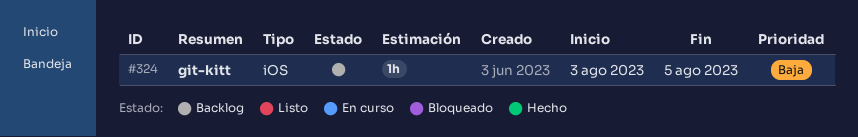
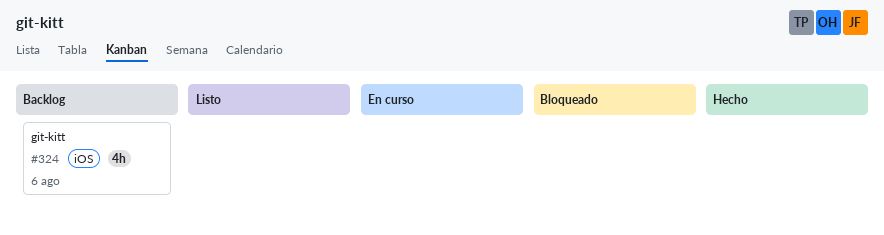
#324, estimate: 1h -> 4h
#324, due: Aug 5 -> Aug 6

